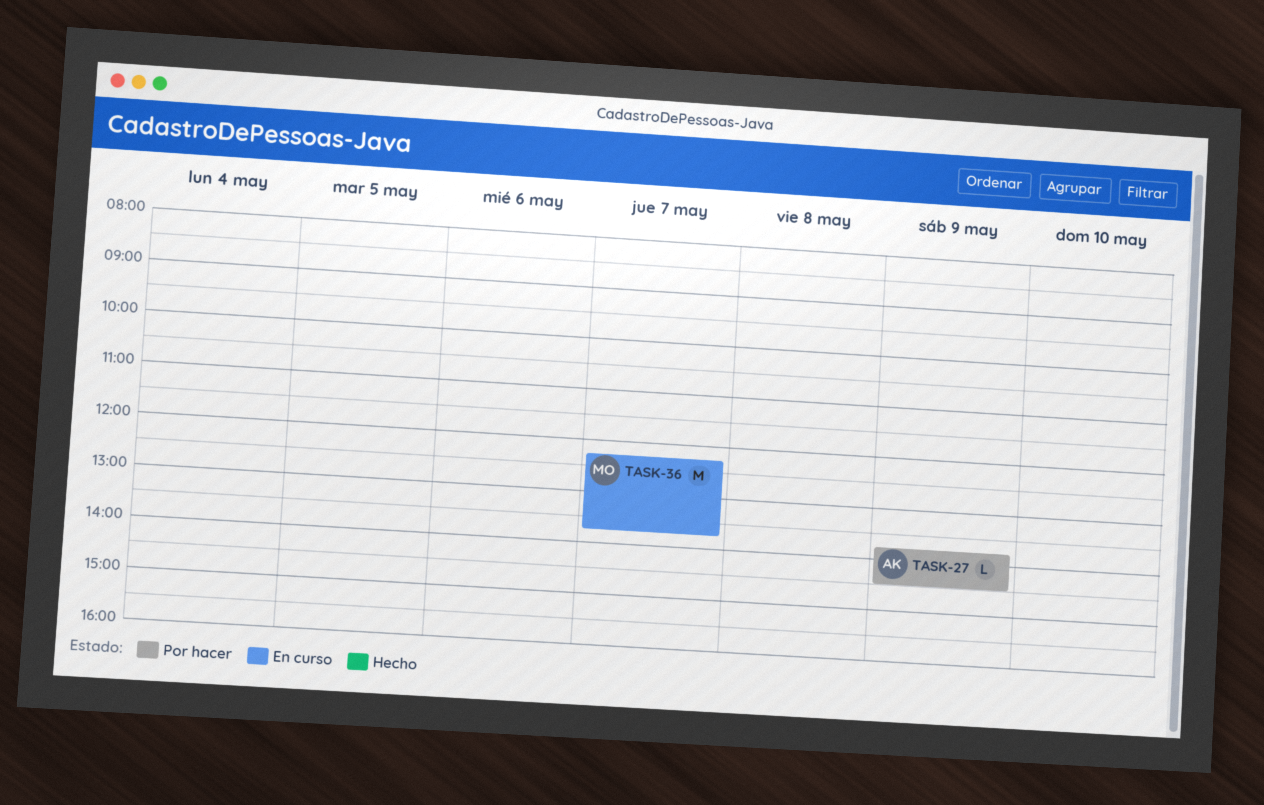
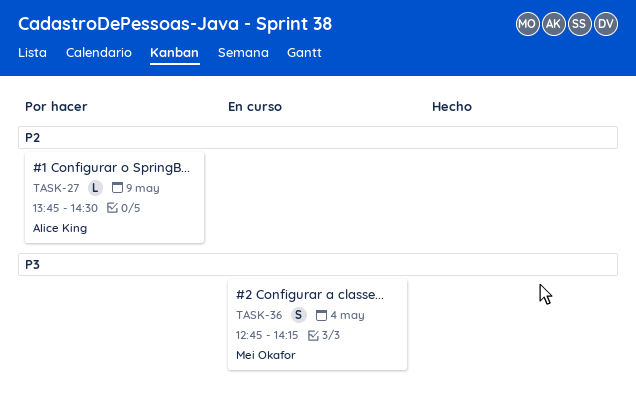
TASK-36, estimate: M -> S
TASK-36, day: May 7 -> May 4
TASK-36, begins: 12:15 -> 12:45
TASK-36, ends: 13:45 -> 14:15

